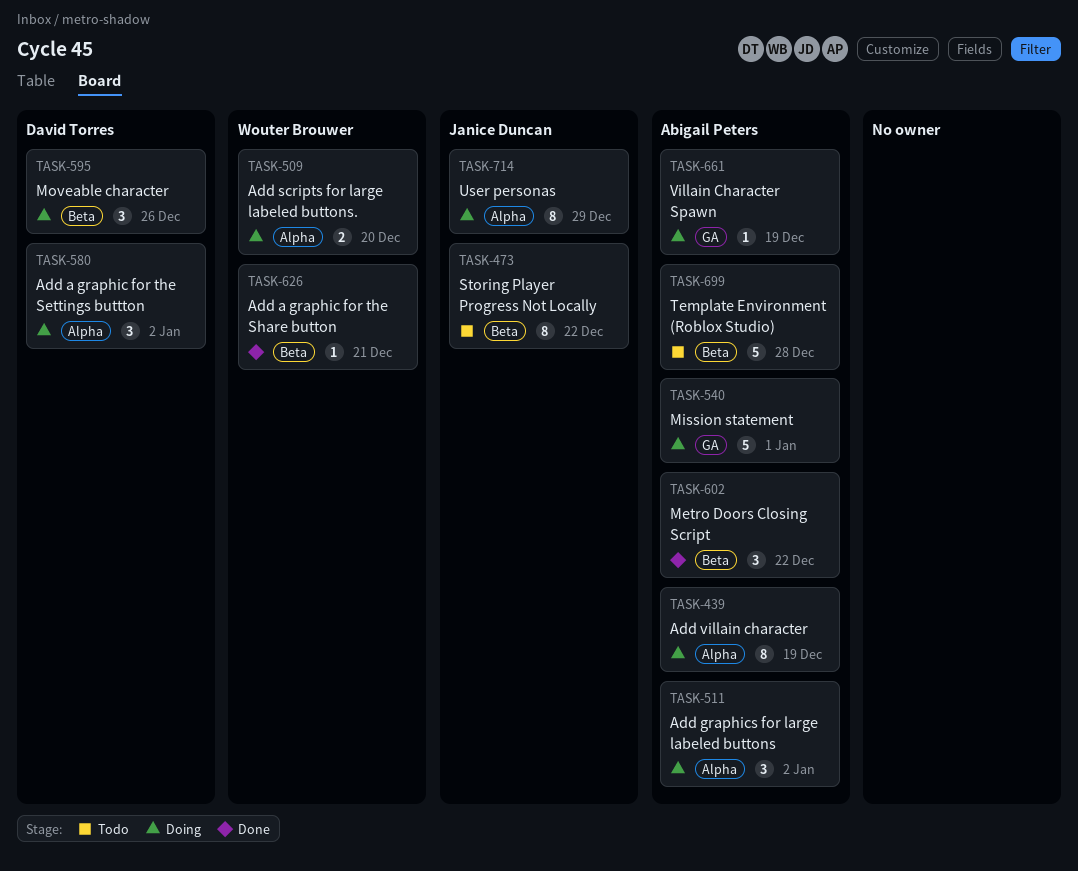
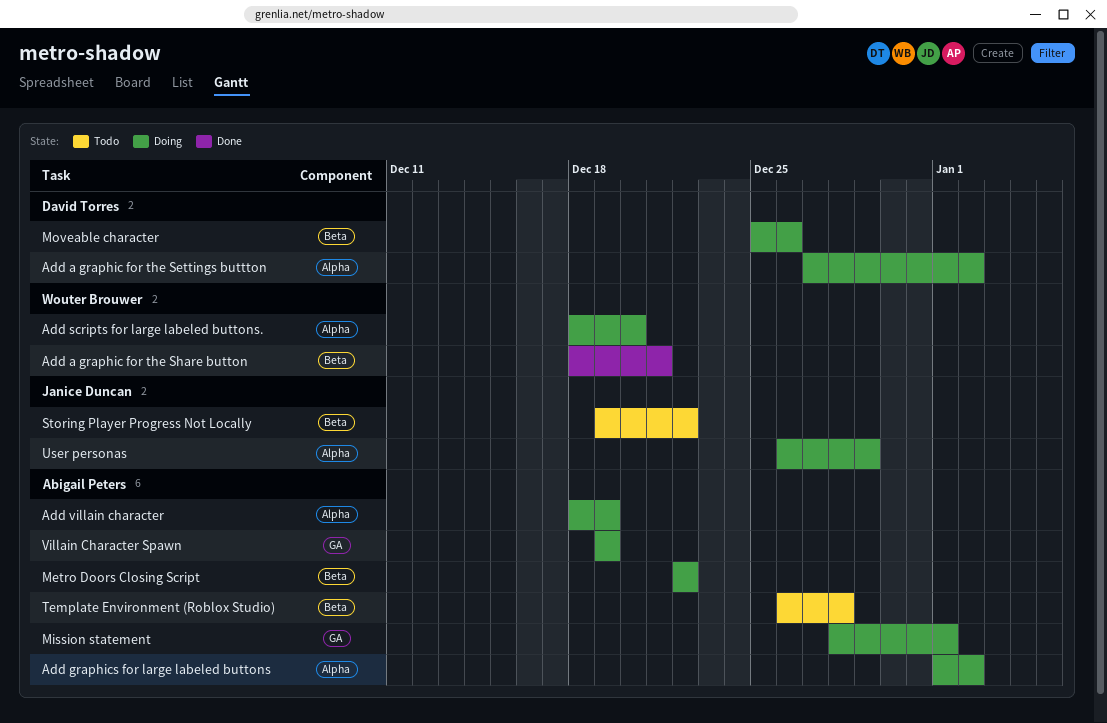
Metro Doors Closing Script, status: Done -> Doing

